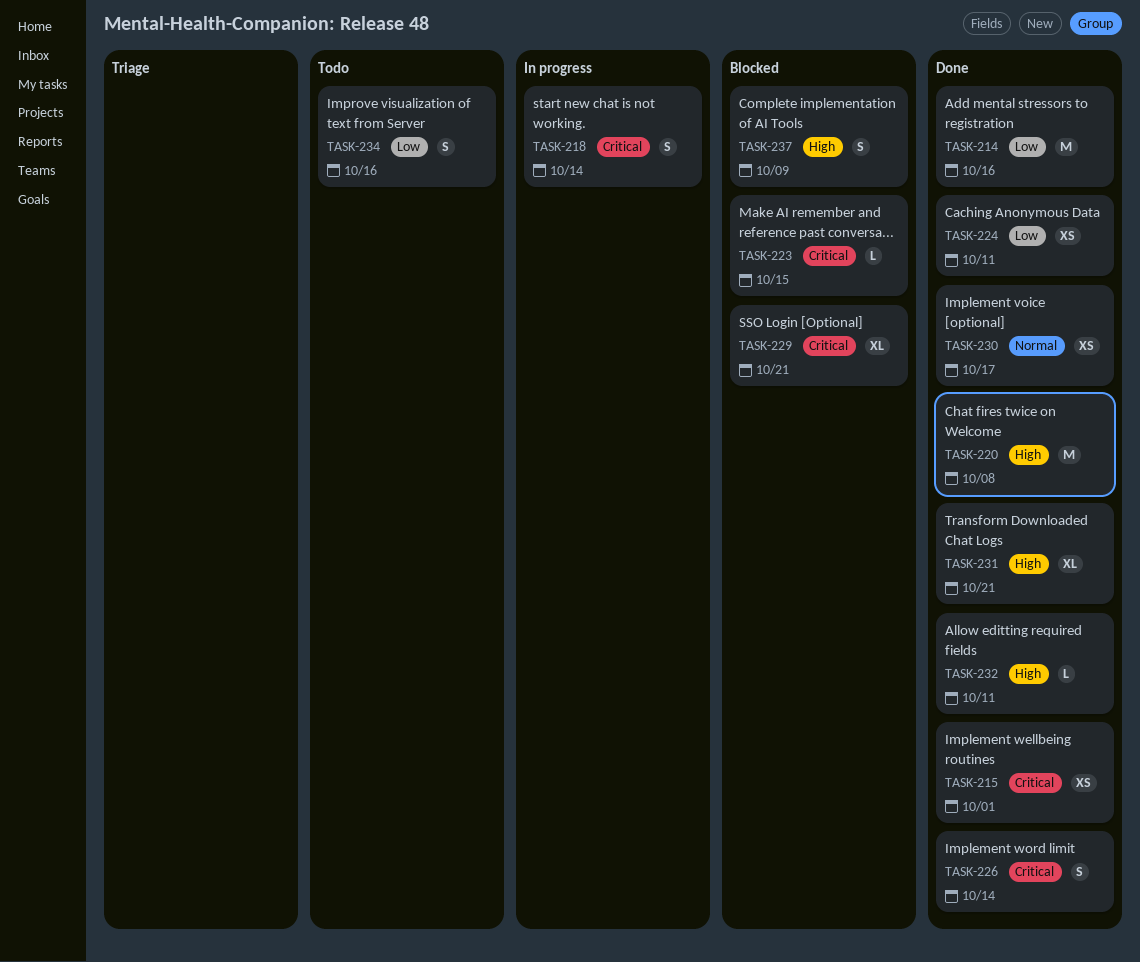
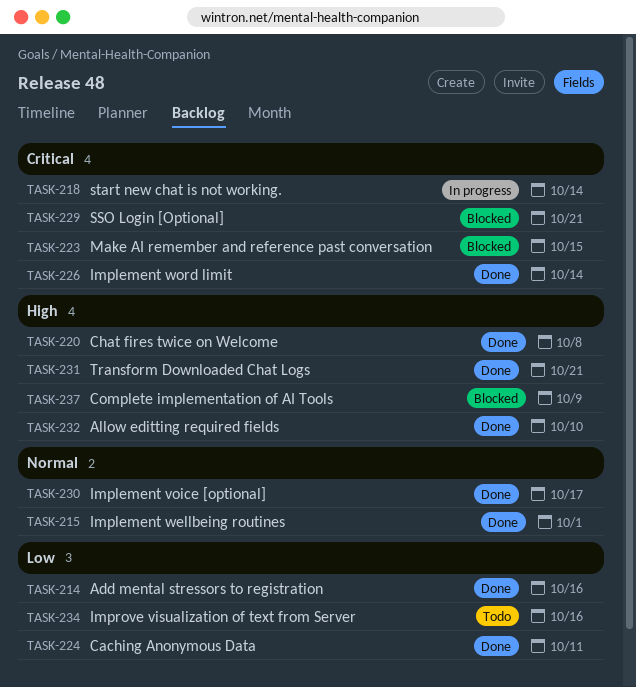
TASK-215, priority: Critical -> Normal
TASK-232, due: Oct 11 -> Oct 10

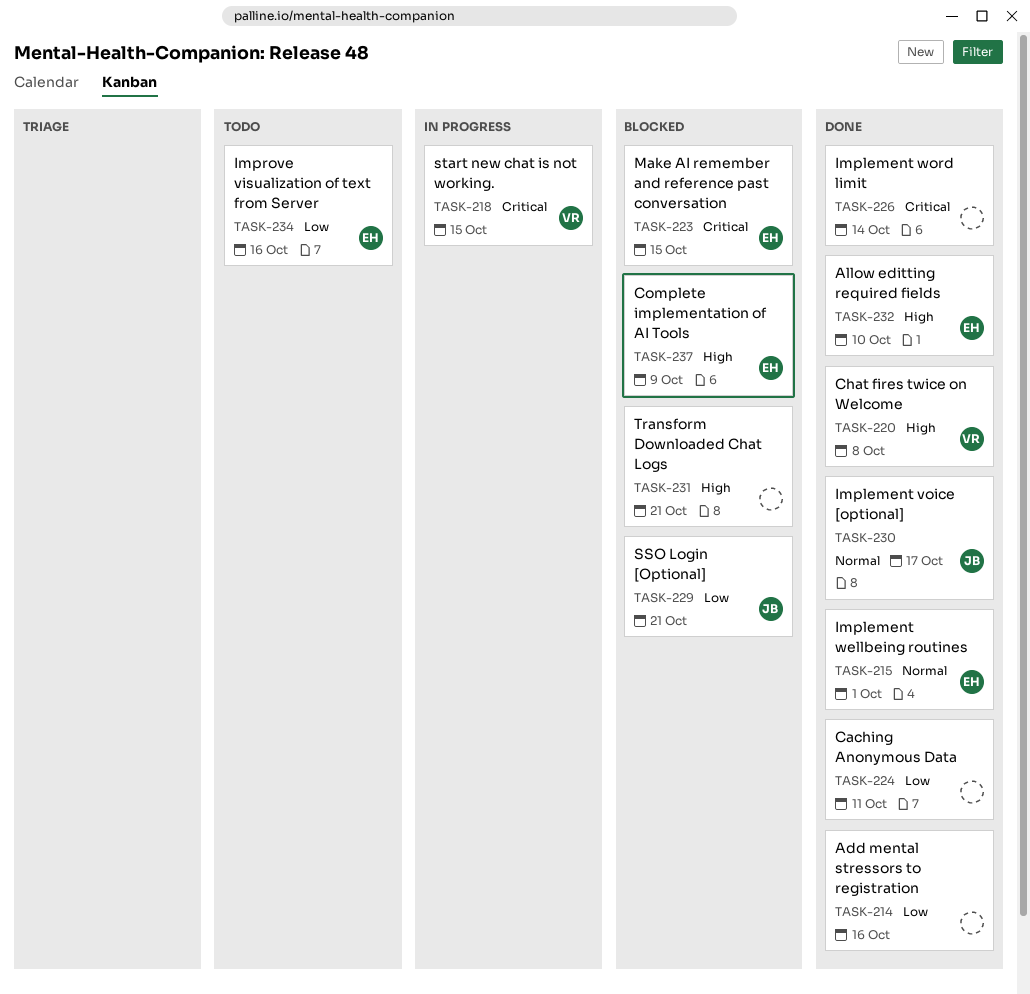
TASK-218, due: Oct 14 -> Oct 15
TASK-229, priority: Critical -> Low
TASK-231, status: Done -> Blocked

